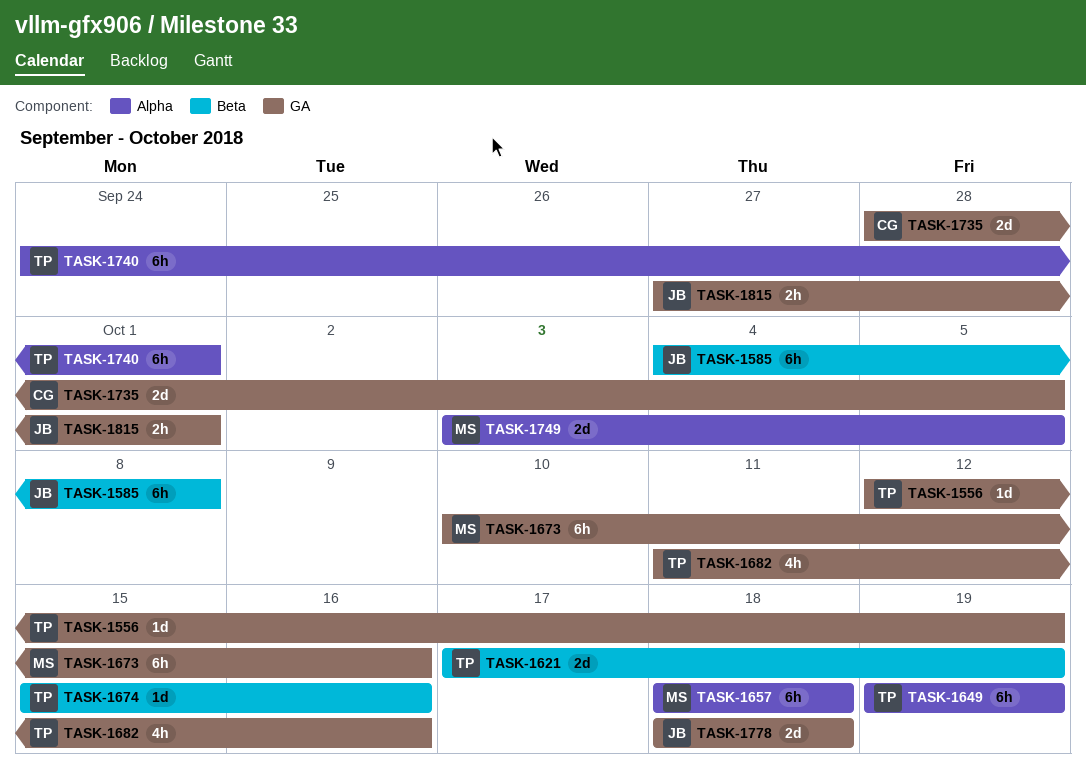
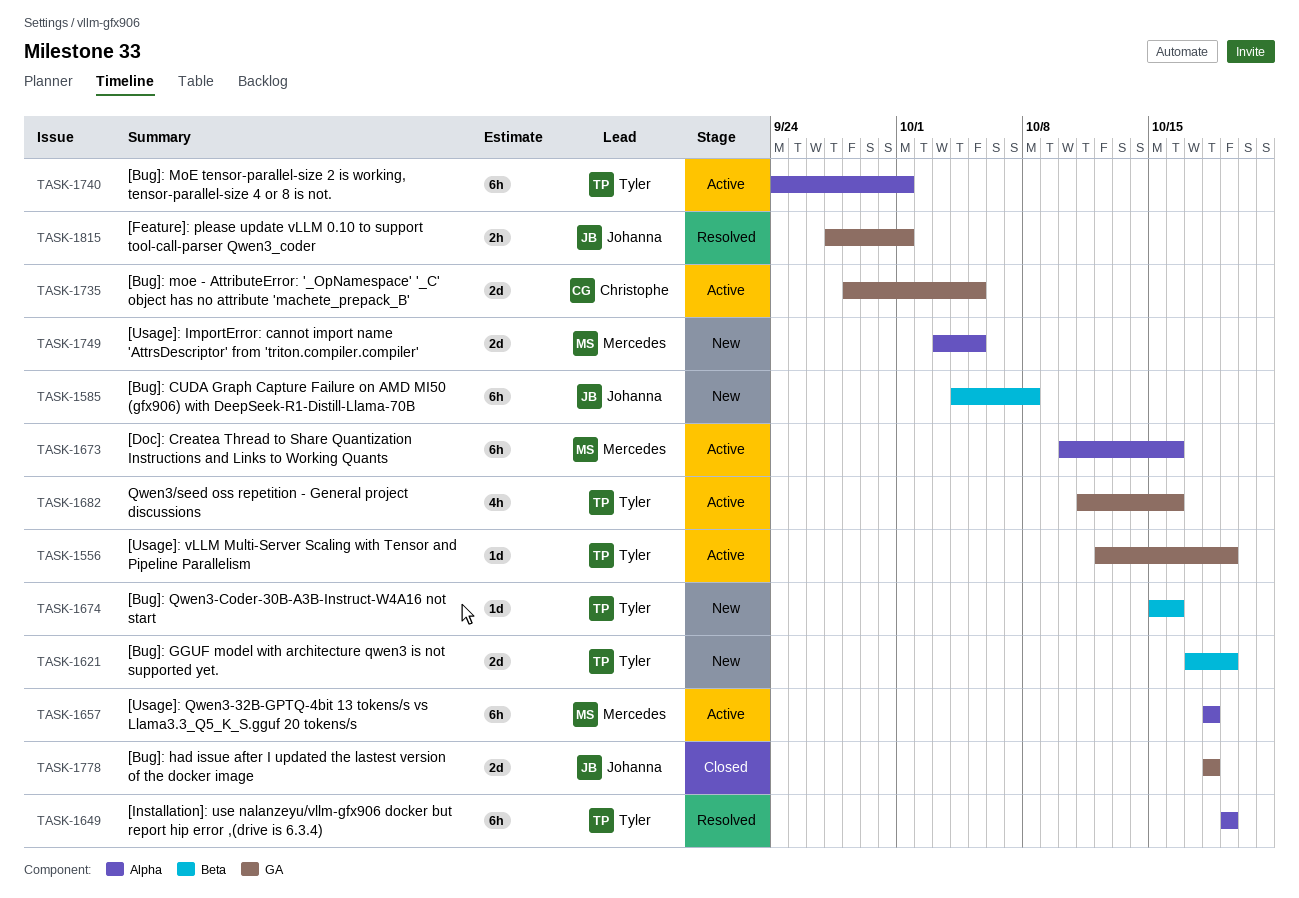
TASK-1673, label: GA -> Alpha

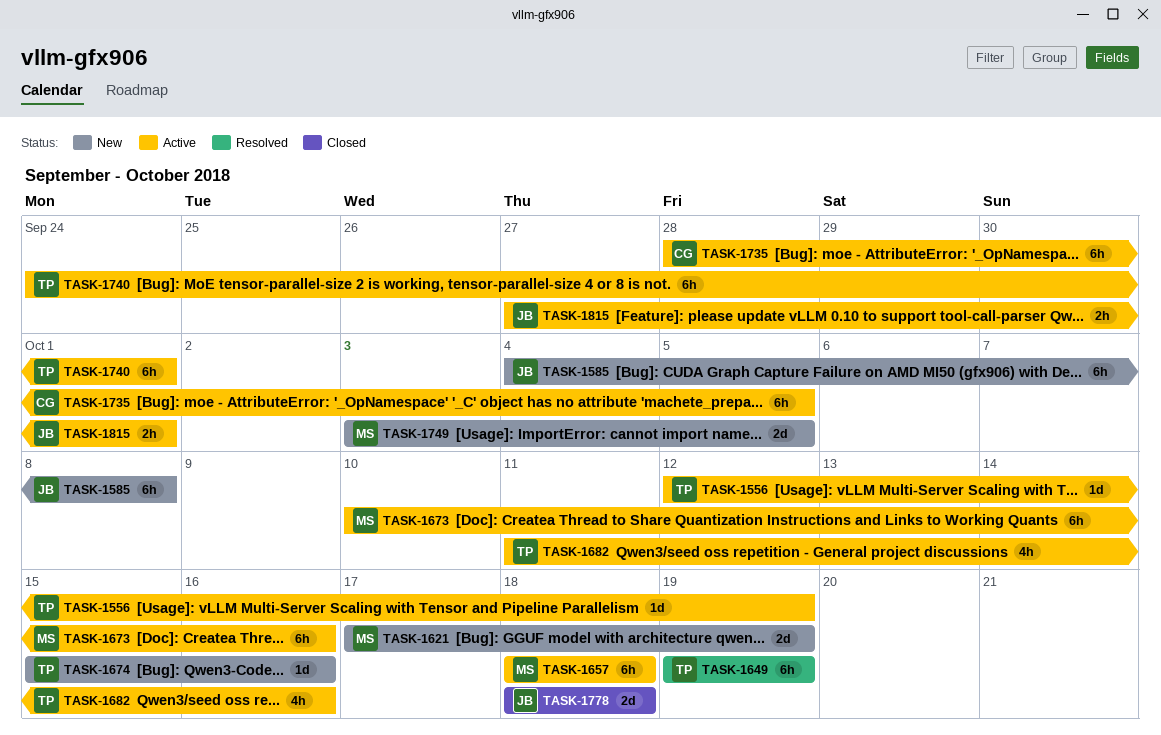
TASK-1621, owner: Tyler -> Mercedes
TASK-1735, estimate: 2d -> 6h
TASK-1815, status: Resolved -> Active

